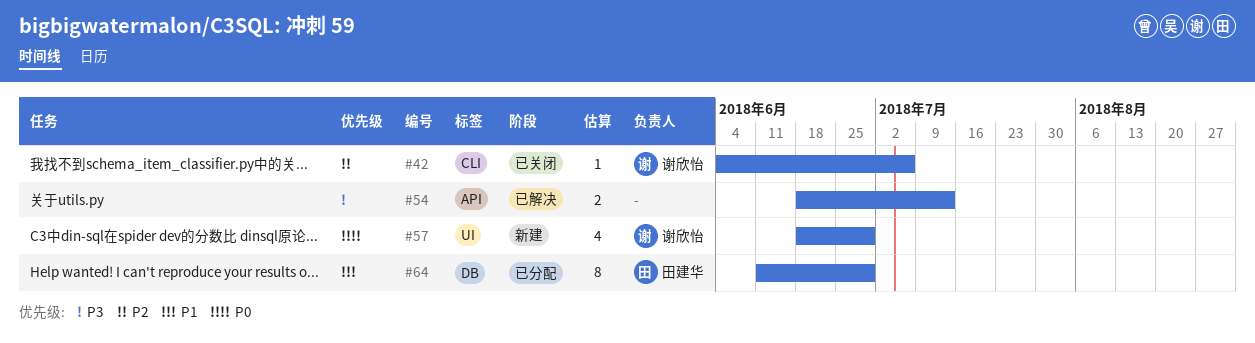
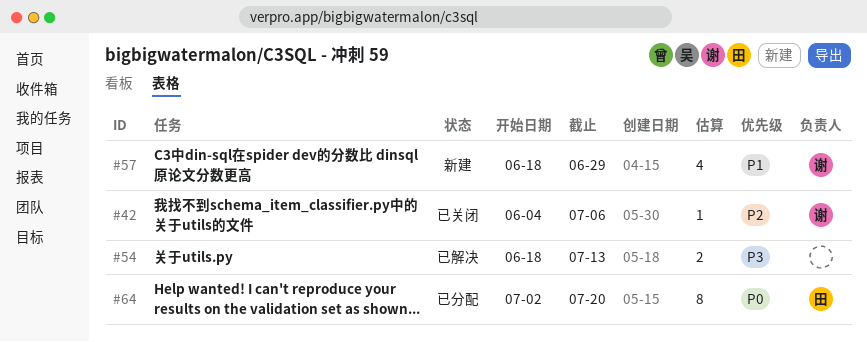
#57, priority: P0 -> P1
#64, priority: P1 -> P0
#64, start: Jun 11 -> Jul 2
#64, due: Jun 29 -> Jul 20

